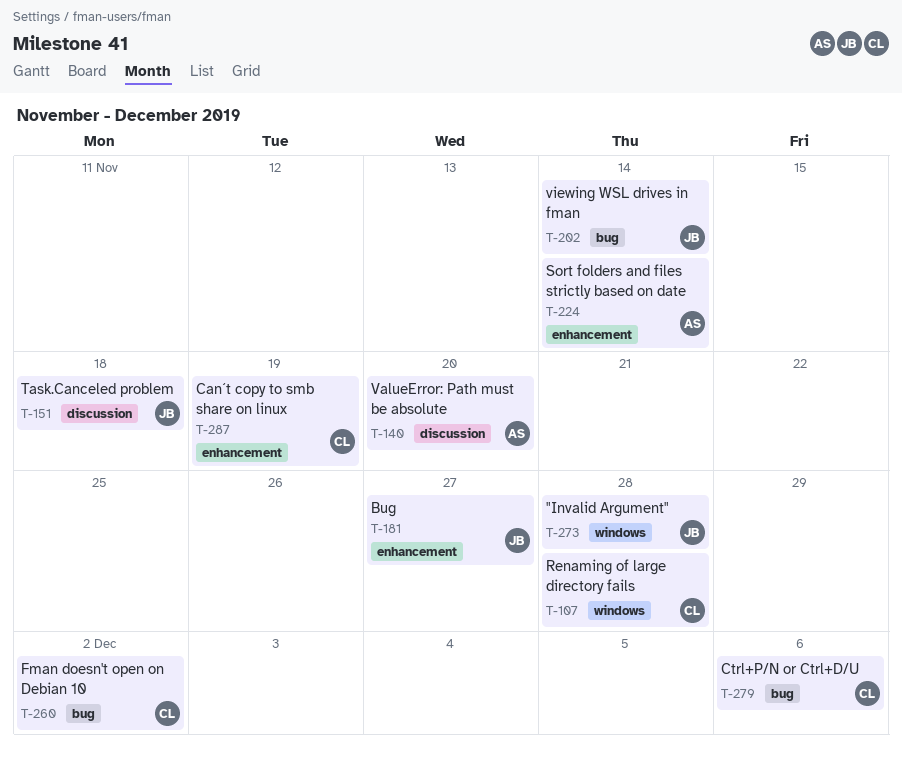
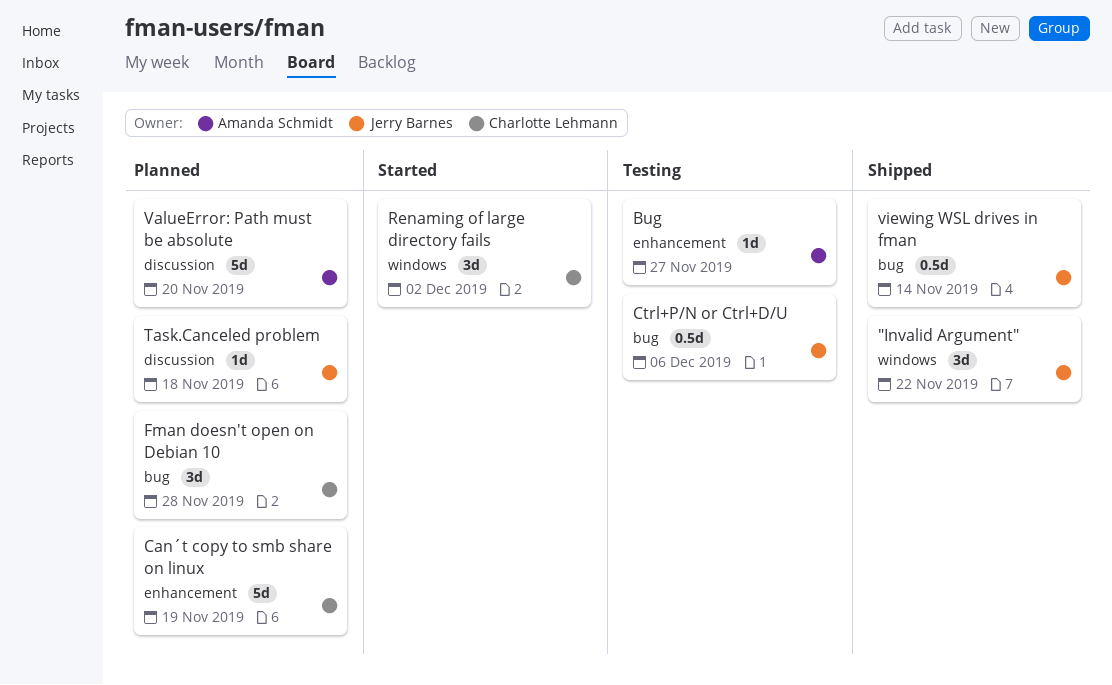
"Invalid Argument", due: Nov 28 -> Nov 22
Bug, owner: Jerry Barnes -> Amanda Schmidt
Ctrl+P/N or Ctrl+D/U, owner: Charlotte Lehmann -> Jerry Barnes
Fman doesn't open on Debian 10, due: Dec 2 -> Nov 28
Renaming of large directory fails, due: Nov 28 -> Dec 2
Sort folders and files strictly based on date: present -> none

